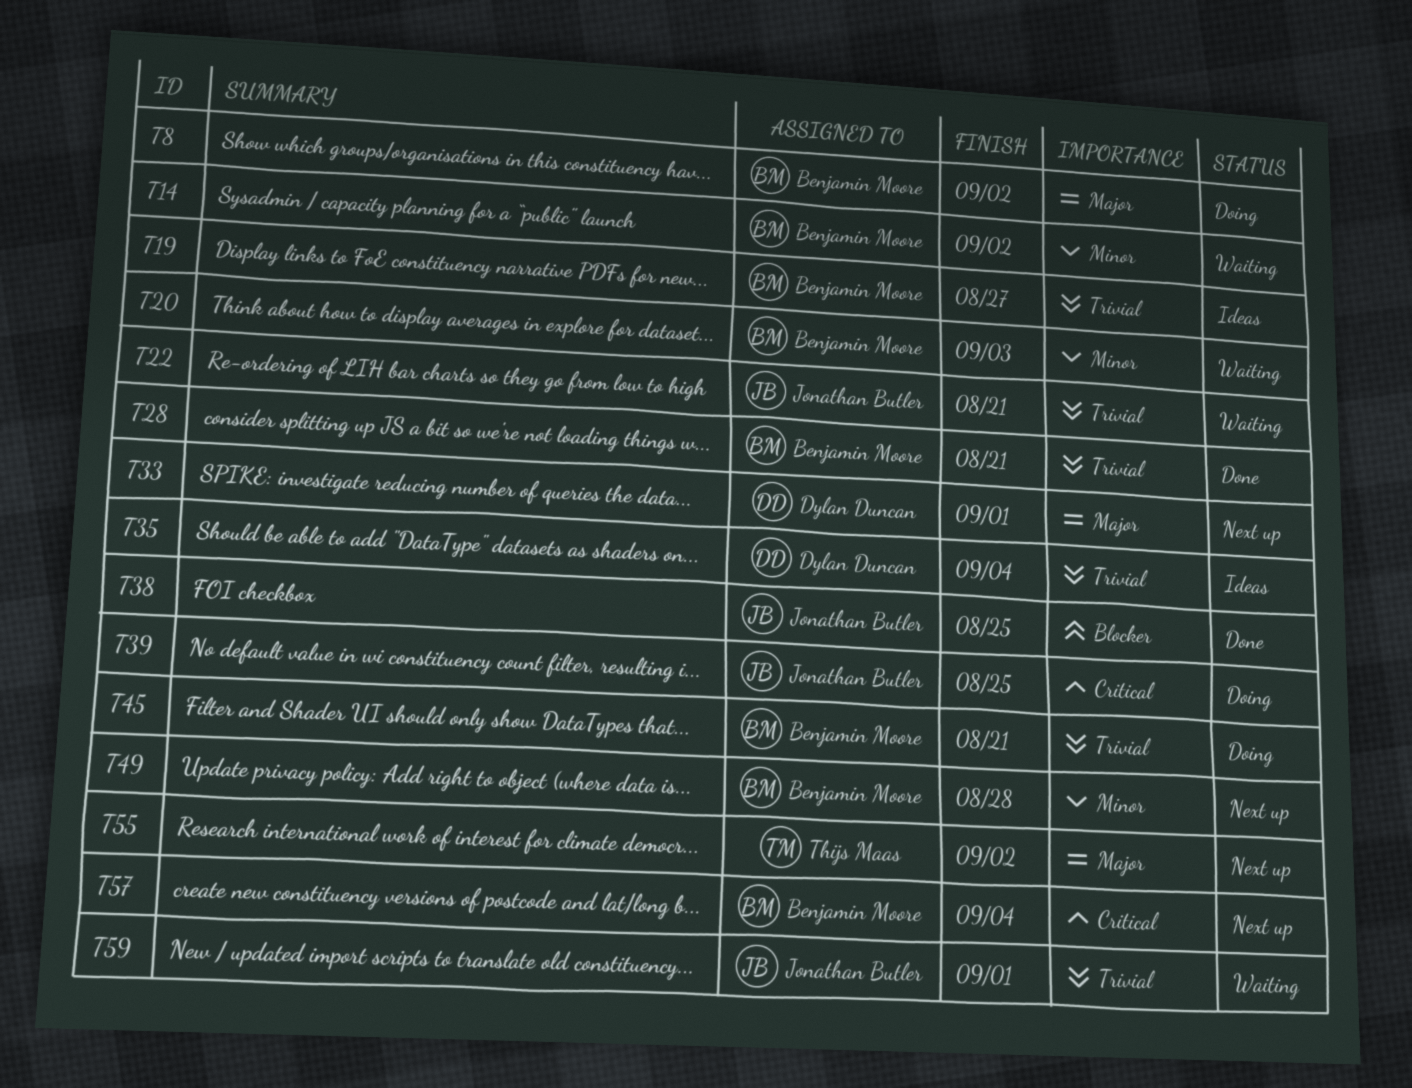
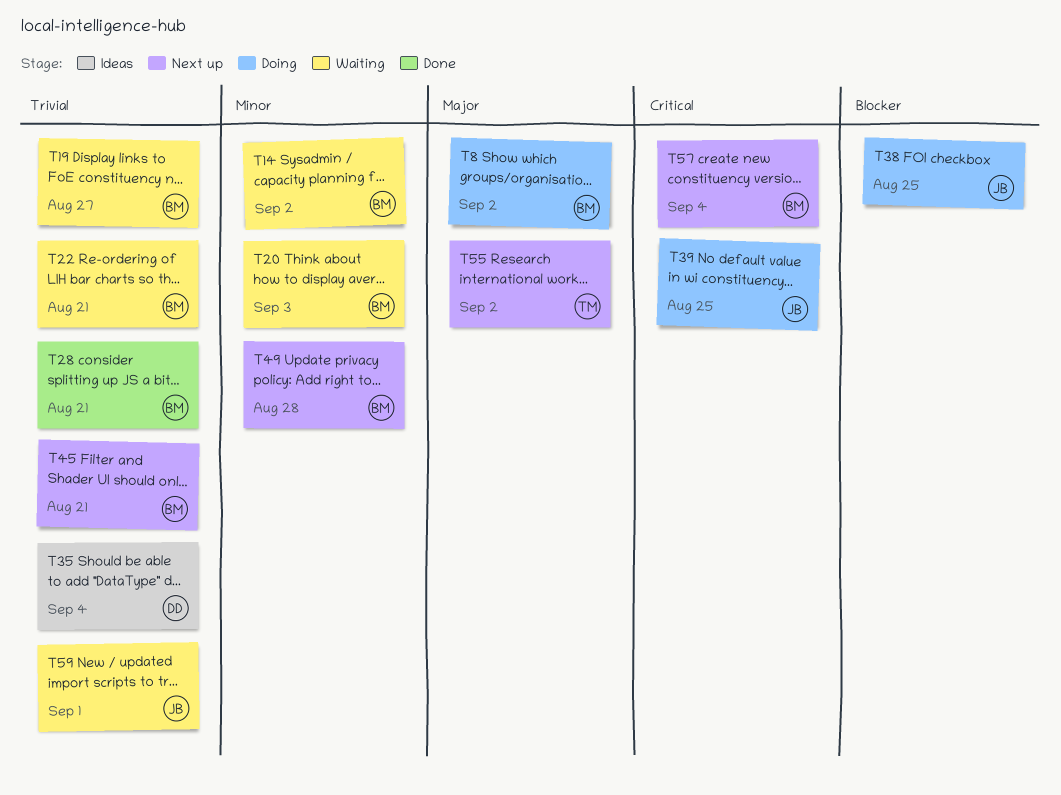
T19, status: Ideas -> Waiting
T22, owner: Jonathan Butler -> Benjamin Moore
T33: present -> none
T38, status: Done -> Doing
T45, status: Doing -> Next up

